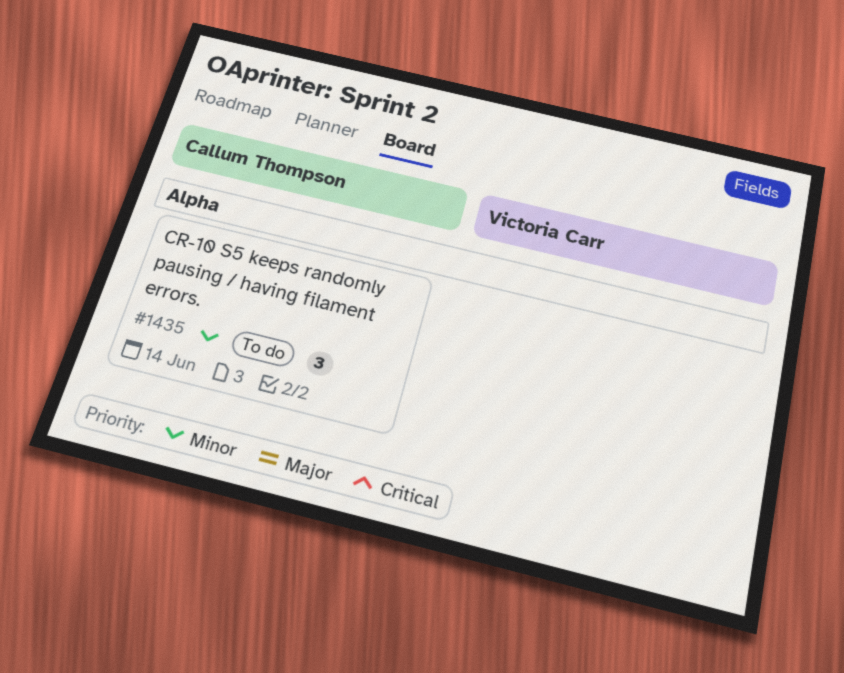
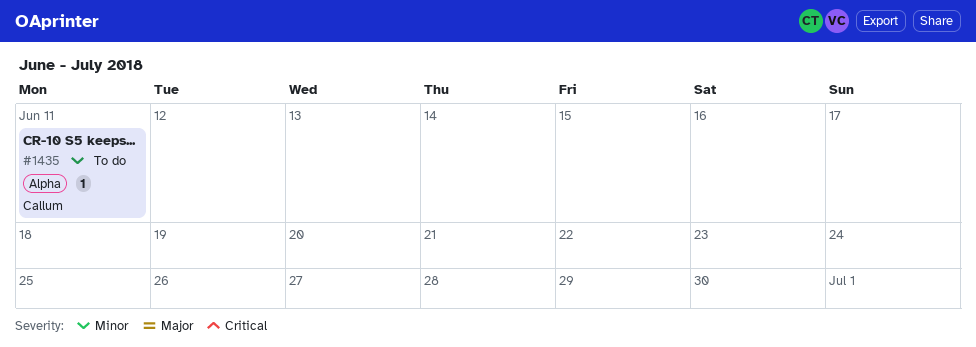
#1435, estimate: 3 -> 1
#1435, due: Jun 14 -> Jun 11

